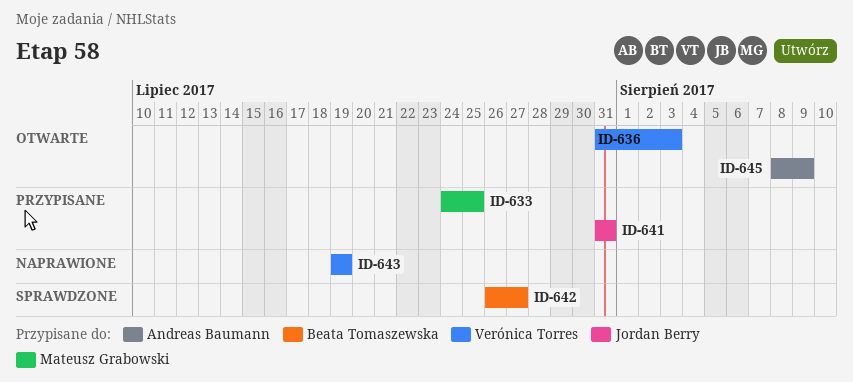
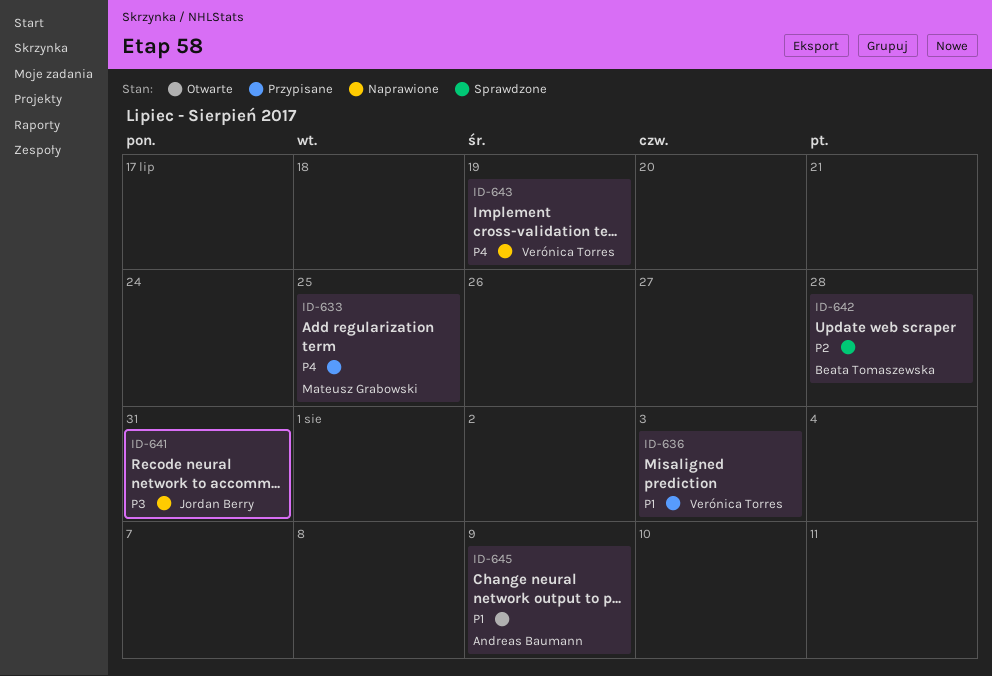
ID-636, status: Otwarte -> Przypisane
ID-641, status: Przypisane -> Naprawione
ID-642, due: Jul 27 -> Jul 28

